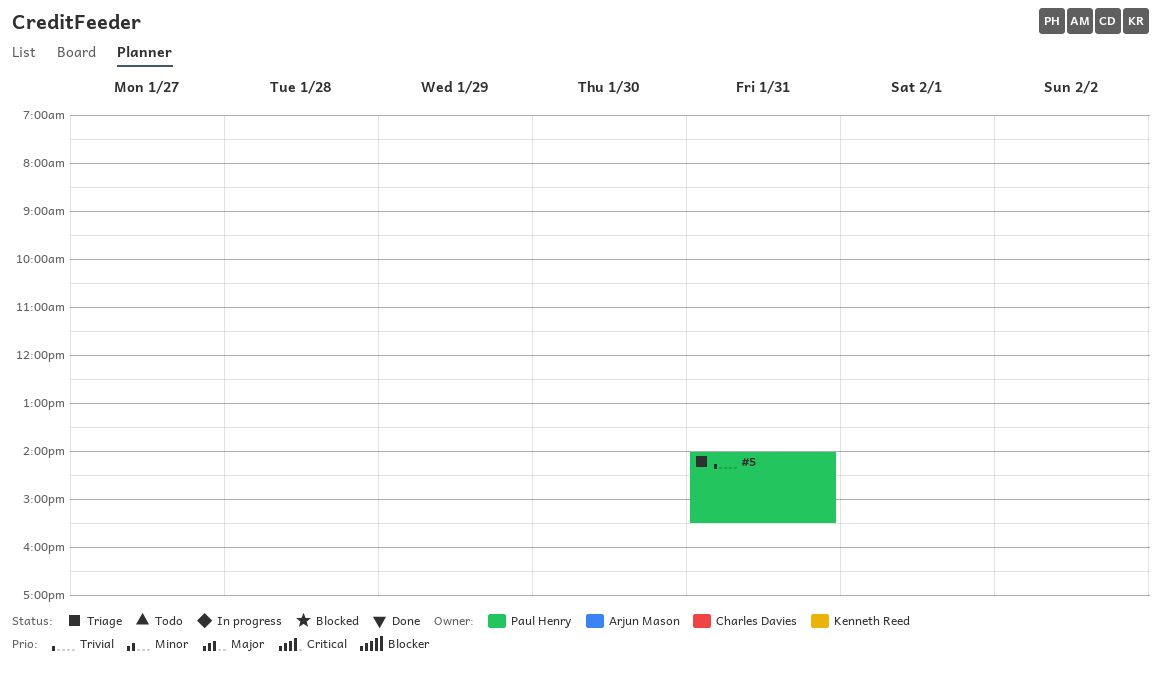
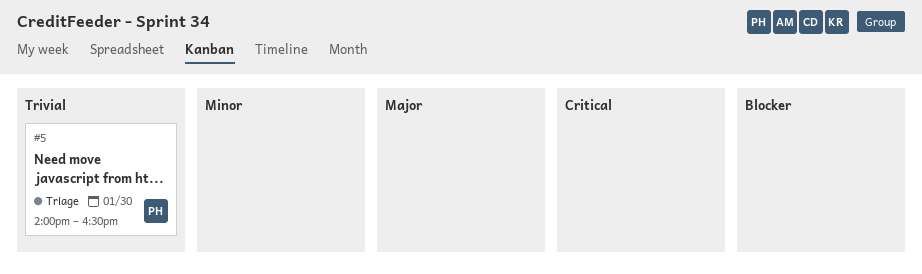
#5, day: Jan 31 -> Jan 30
#5, ends: 15:30 -> 16:30

